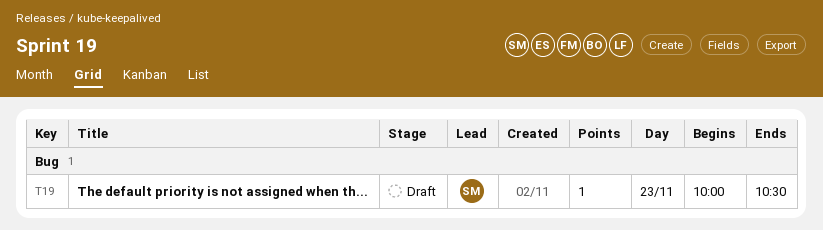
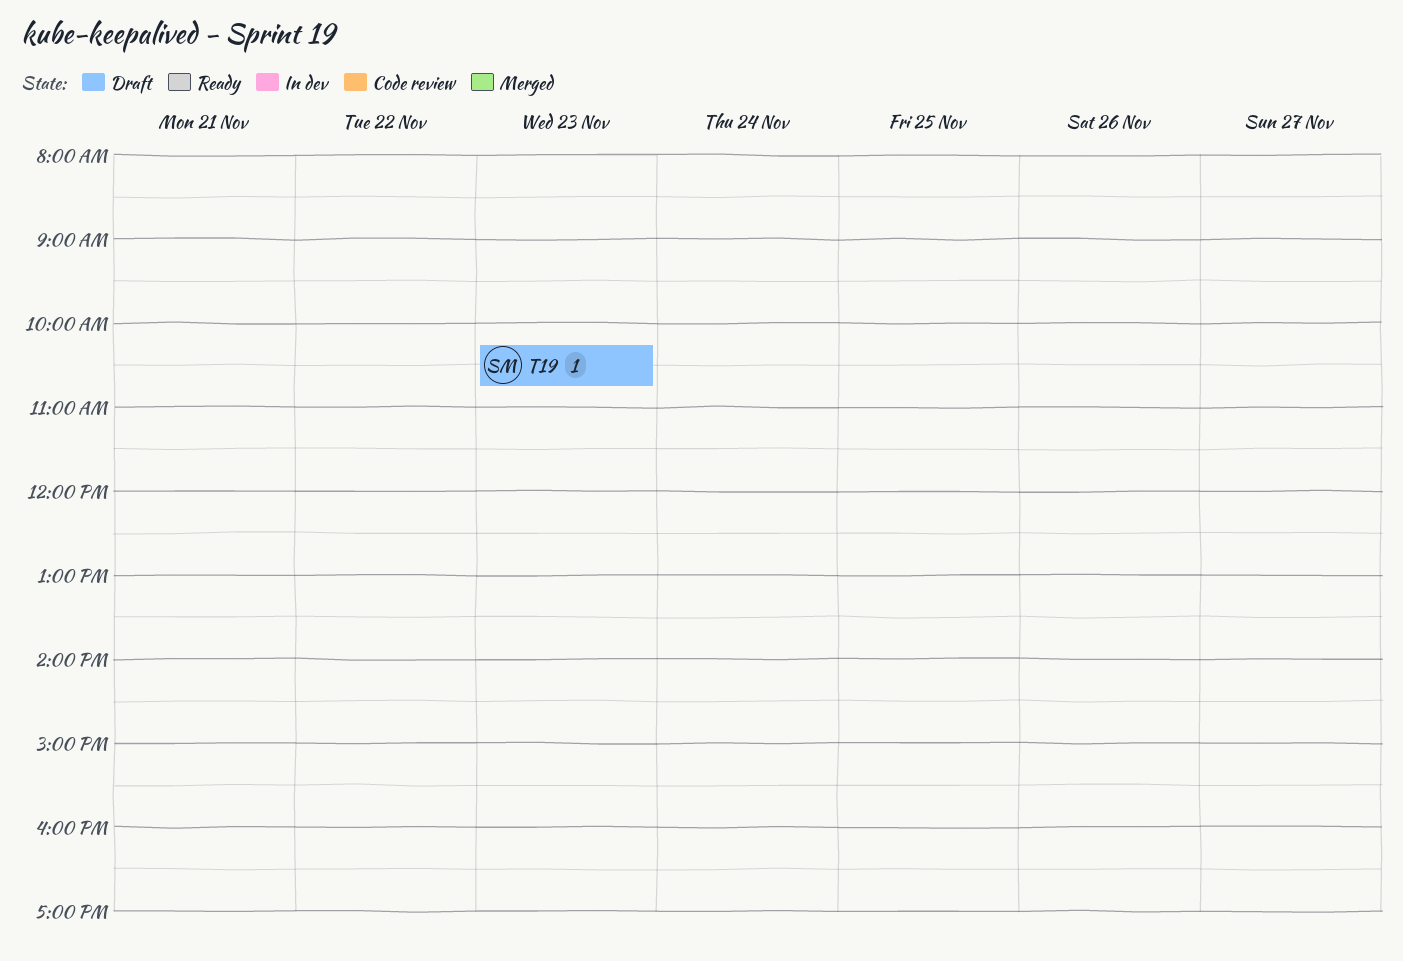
T19, begins: 10:00 -> 10:15
T19, ends: 10:30 -> 10:45

